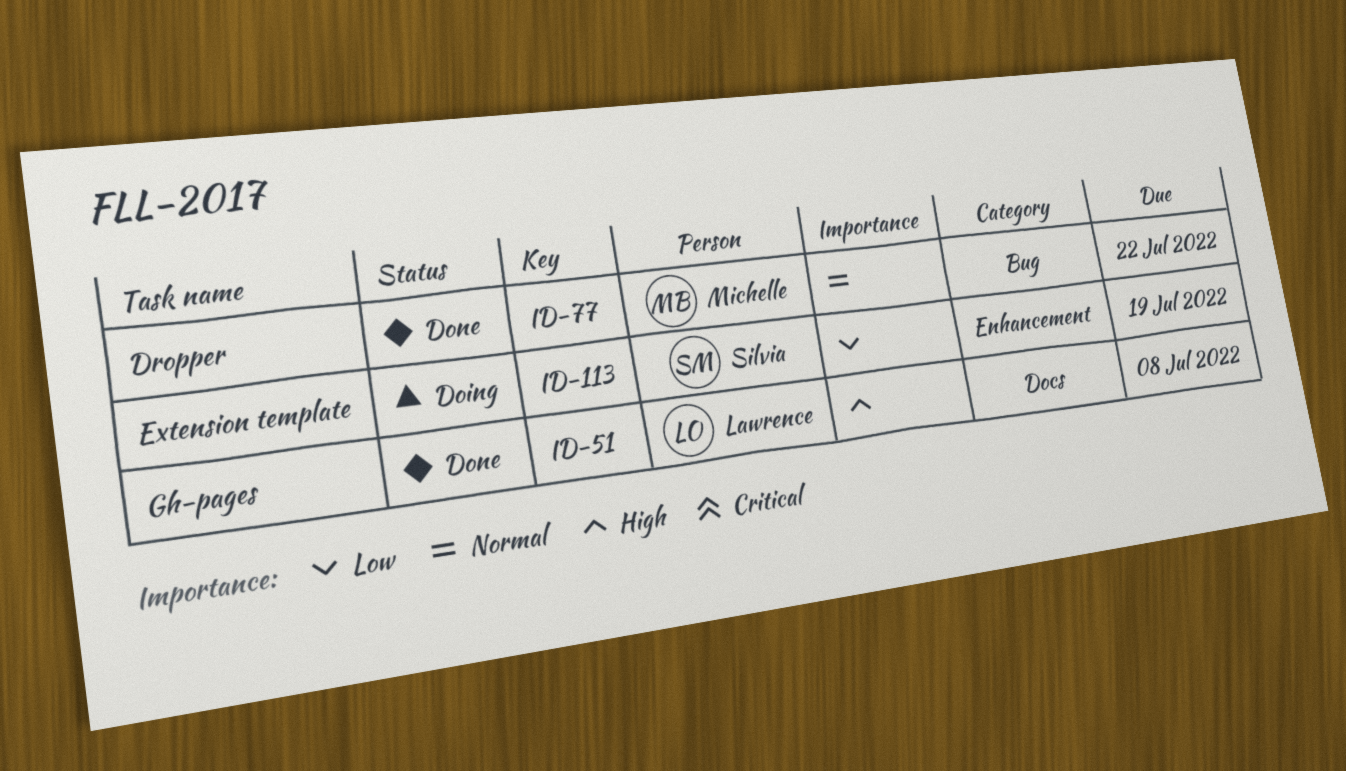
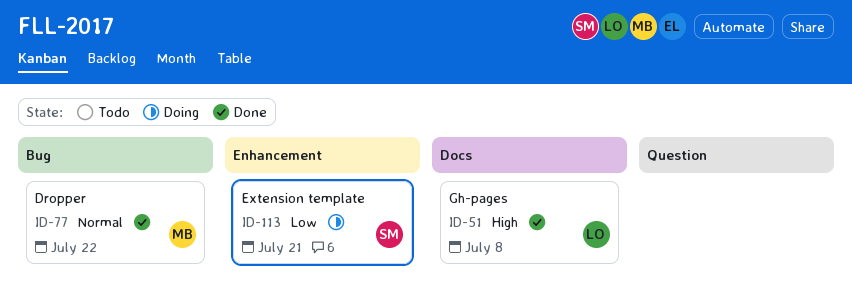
ID-113, due: Jul 19 -> Jul 21

